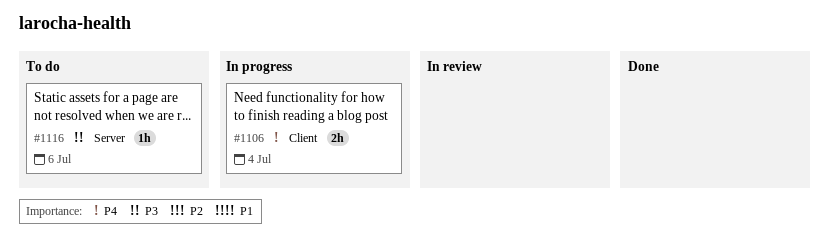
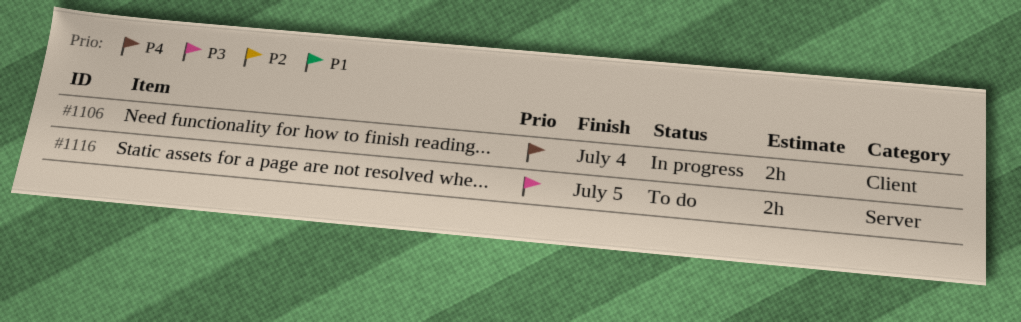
#1116, estimate: 1h -> 2h
#1116, due: Jul 6 -> Jul 5

